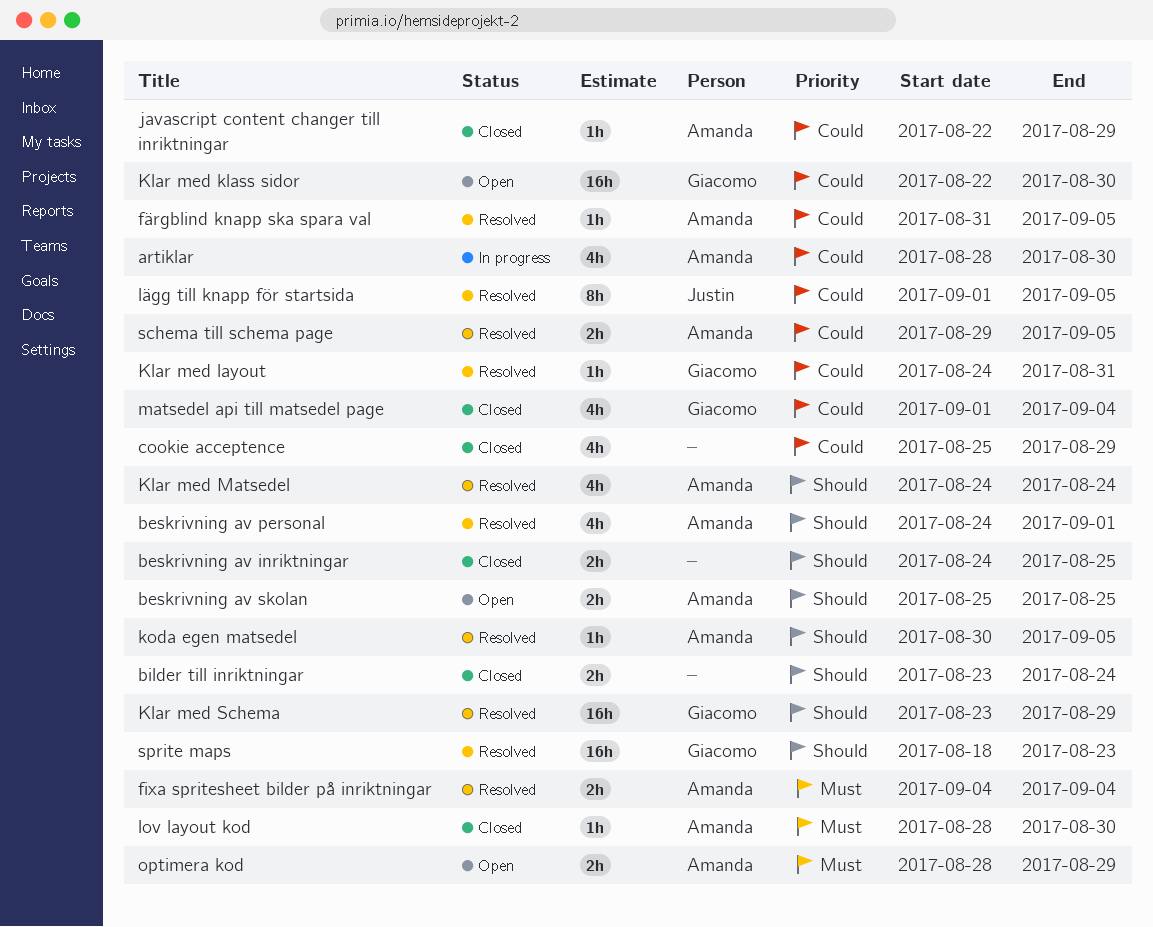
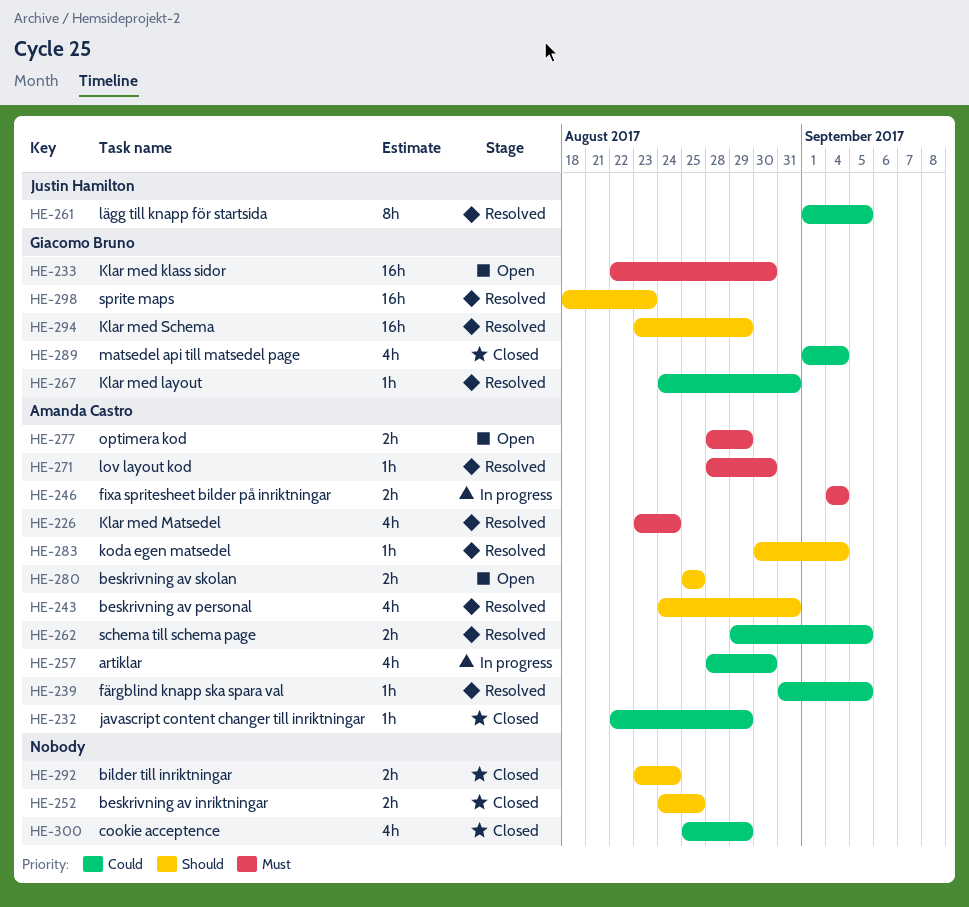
beskrivning av personal, due: Sep 1 -> Aug 31
fixa spritesheet bilder på inriktningar, status: Resolved -> In progress
Klar med klass sidor, priority: Could -> Must
Klar med Matsedel, priority: Should -> Must
Klar med Matsedel, start: Aug 24 -> Aug 23
koda egen matsedel, due: Sep 5 -> Sep 4
lov layout kod, status: Closed -> Resolved

